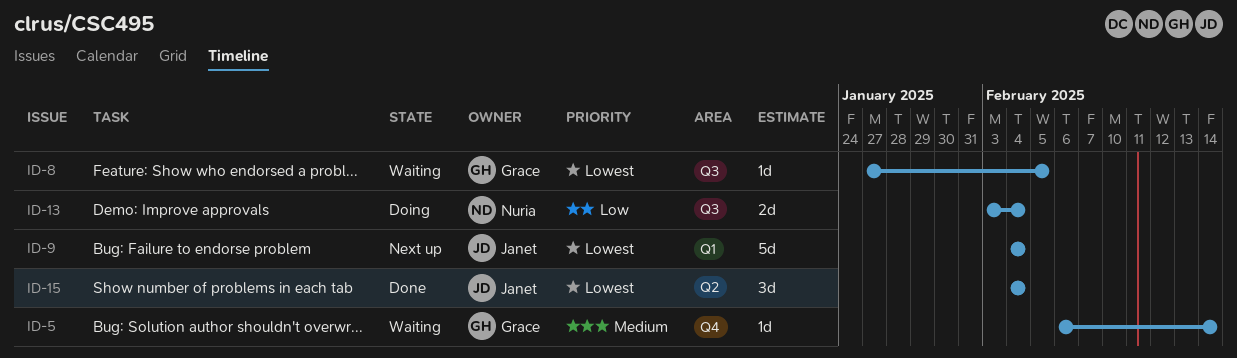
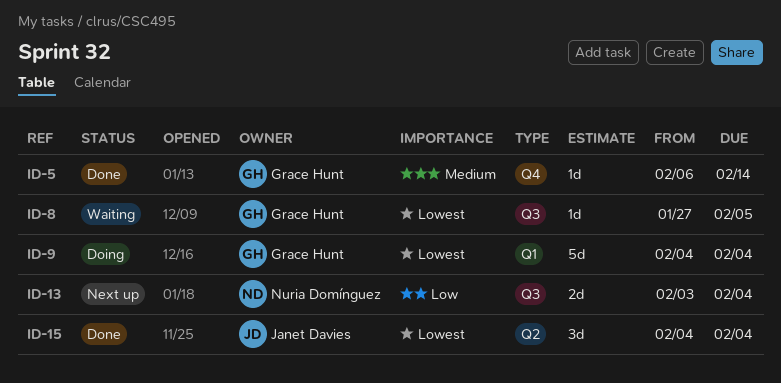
ID-5, status: Waiting -> Done
ID-9, status: Next up -> Doing
ID-9, owner: Janet Davies -> Grace Hunt
ID-13, status: Doing -> Next up

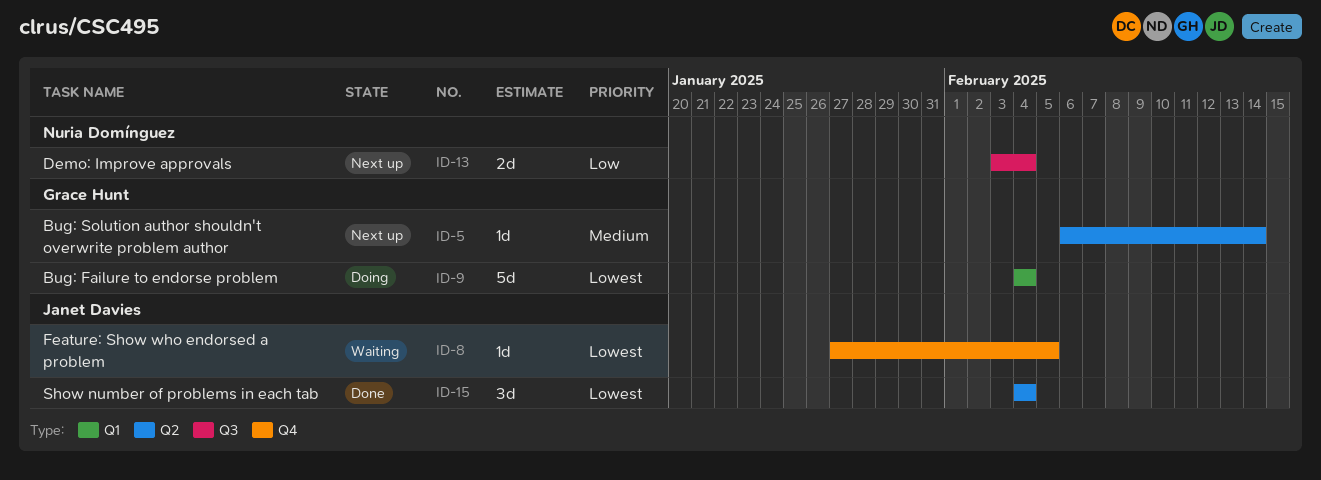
ID-5, status: Done -> Next up
ID-5, label: Q4 -> Q2
ID-8, owner: Grace Hunt -> Janet Davies
ID-8, label: Q3 -> Q4

